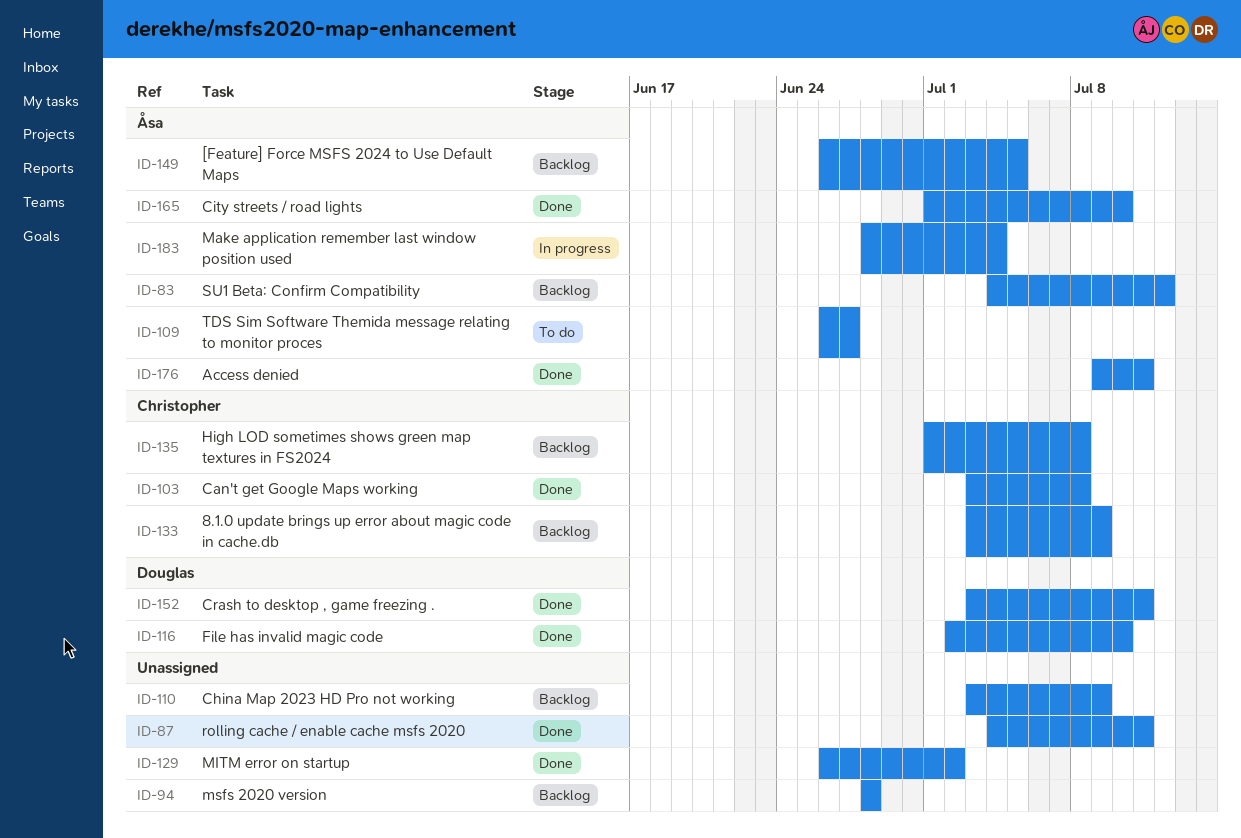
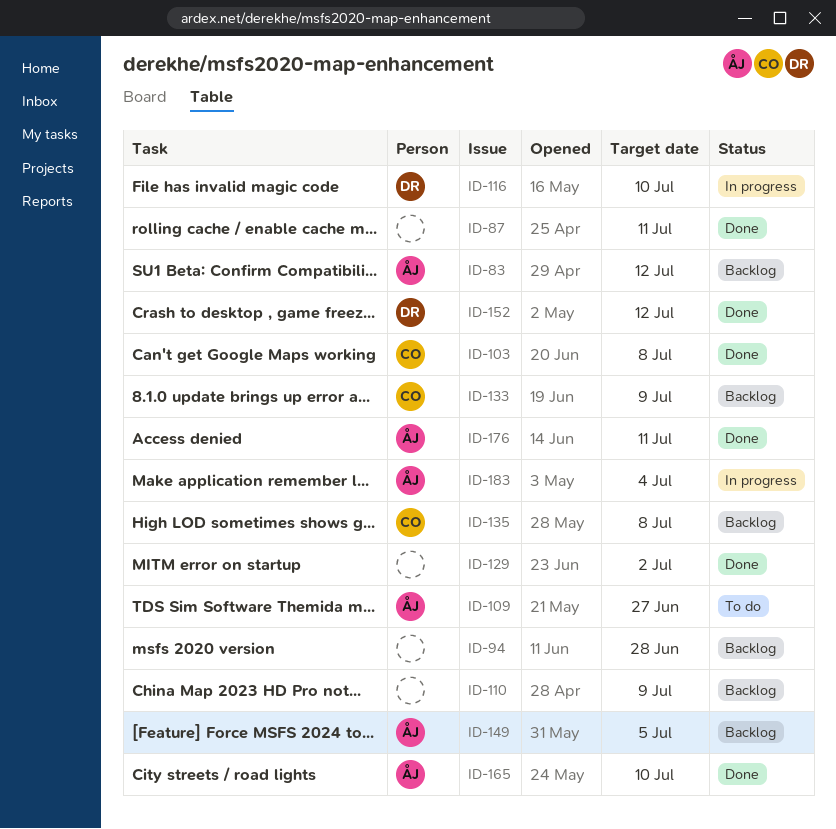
ID-116, status: Done -> In progress
ID-152, due: Jul 11 -> Jul 12

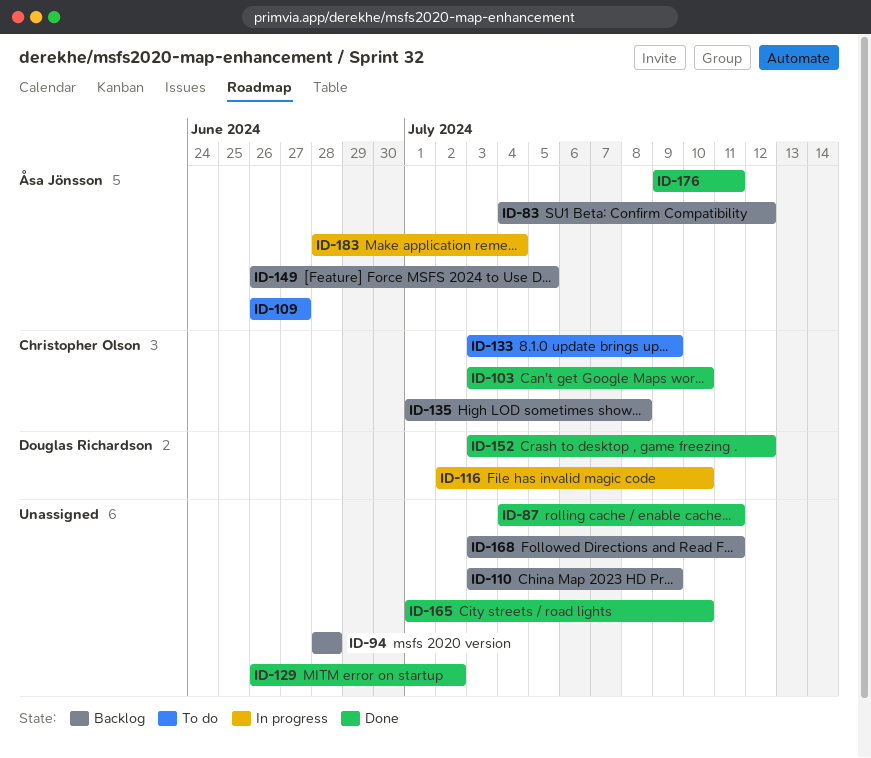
ID-103, due: Jul 8 -> Jul 10
ID-133, status: Backlog -> To do
ID-165, owner: Åsa Jönsson -> none
ID-168: none -> present

